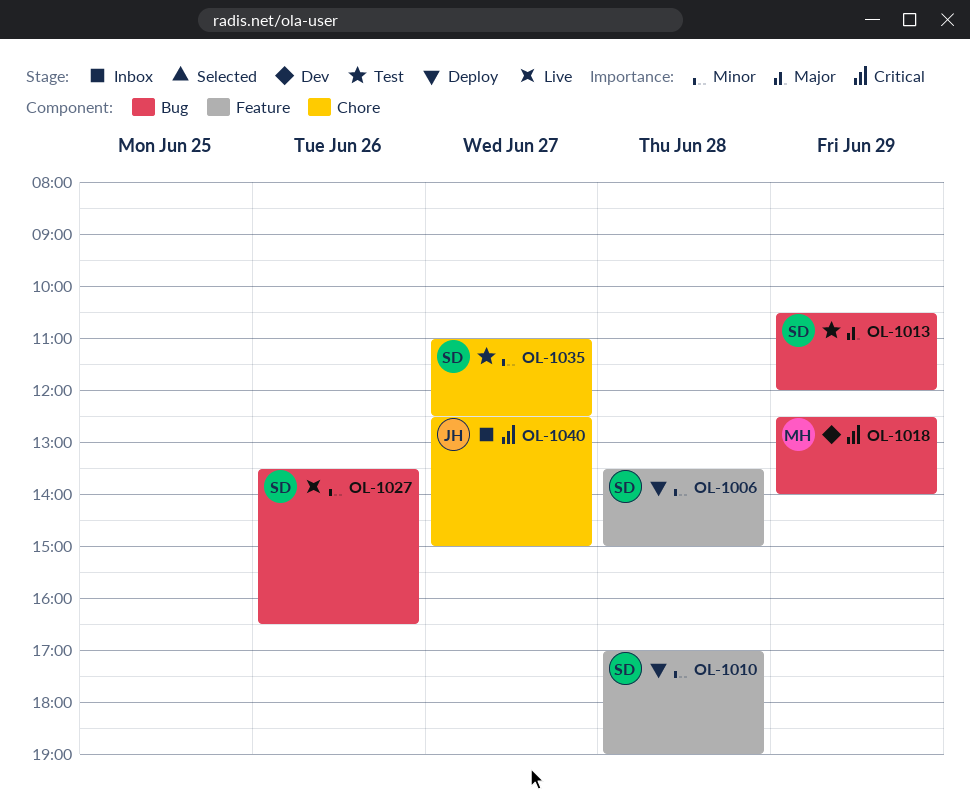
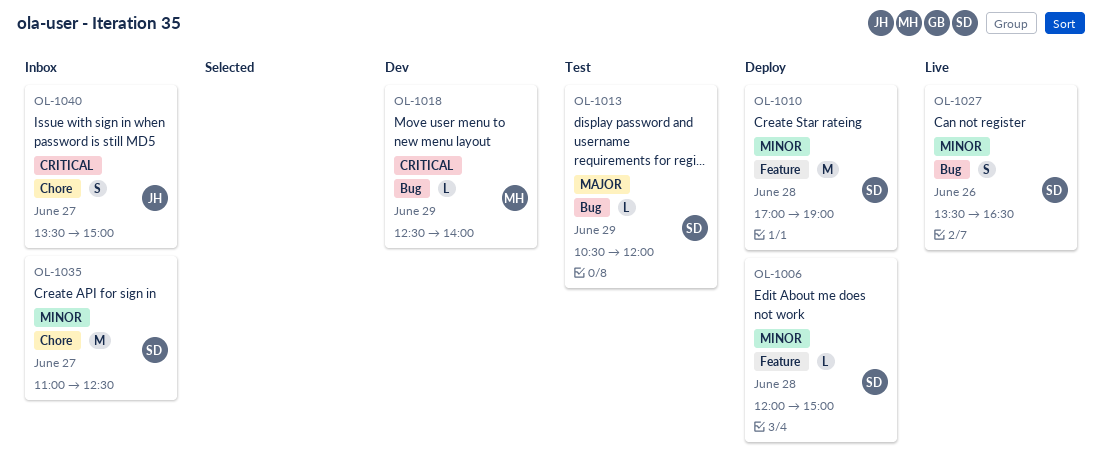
OL-1006, begins: 13:30 -> 12:00
OL-1035, status: Test -> Inbox
OL-1040, begins: 12:30 -> 13:30

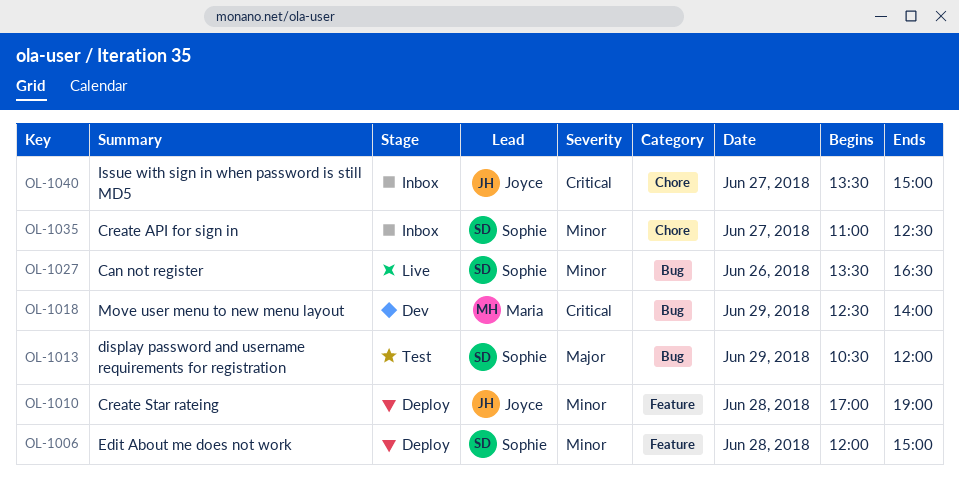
OL-1010, owner: Sophie -> Joyce

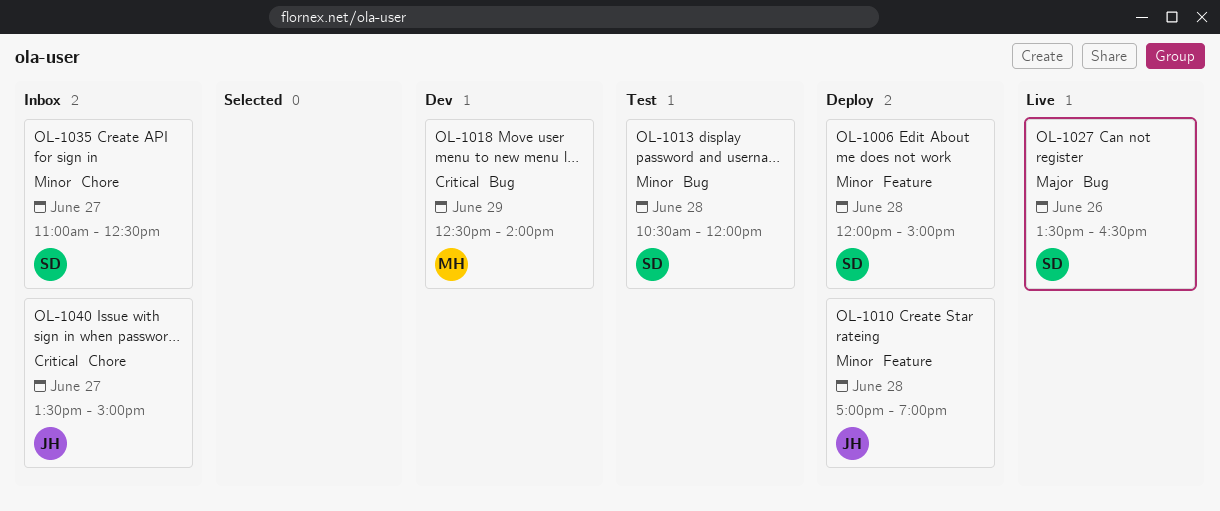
OL-1013, priority: Major -> Minor
OL-1013, day: Jun 29 -> Jun 28
OL-1027, priority: Minor -> Major

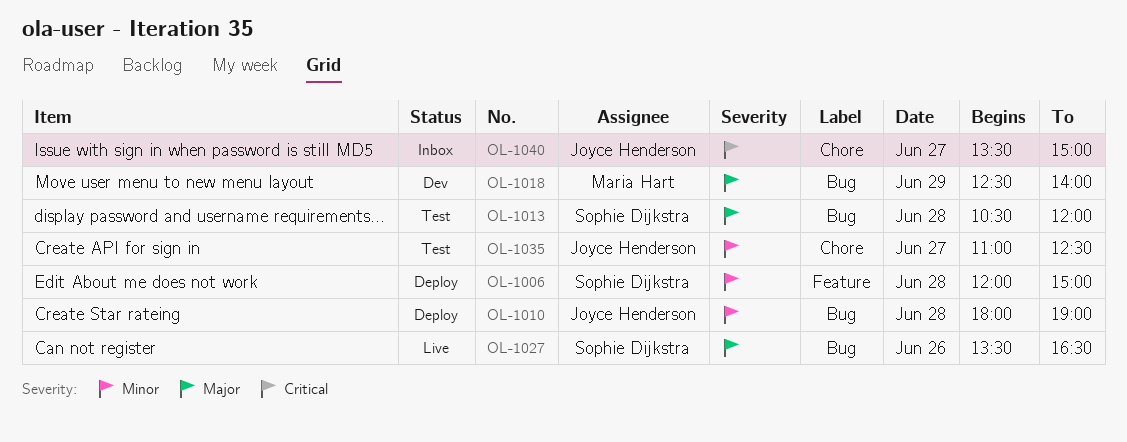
OL-1010, label: Feature -> Bug
OL-1010, begins: 17:00 -> 18:00
OL-1013, priority: Minor -> Major
OL-1018, priority: Critical -> Major
OL-1035, status: Inbox -> Test
OL-1035, owner: Sophie Dijkstra -> Joyce Henderson

